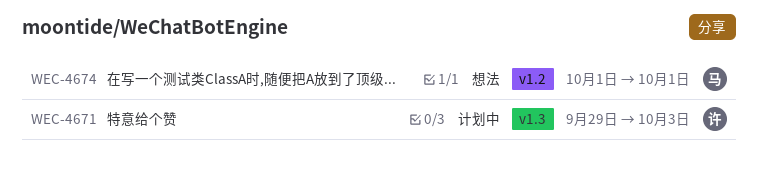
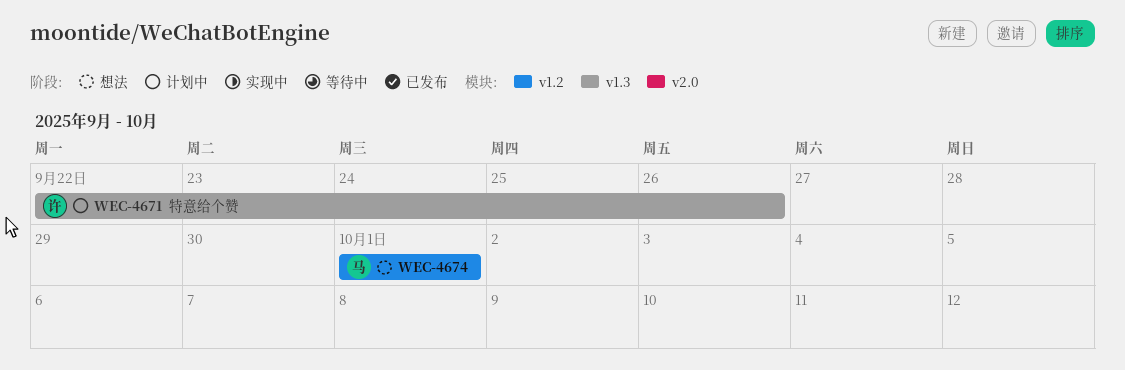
WEC-4671, start: Sep 29 -> Sep 22
WEC-4671, due: Oct 3 -> Sep 26

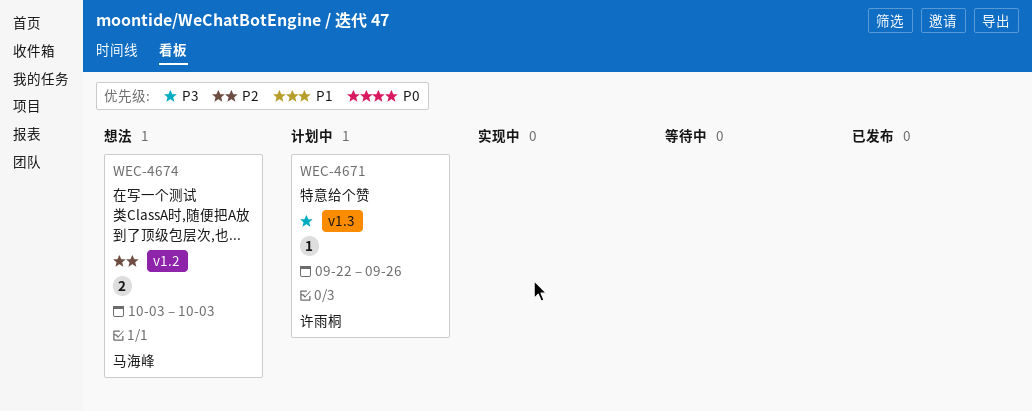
WEC-4674, start: Oct 1 -> Oct 3
WEC-4674, due: Oct 1 -> Oct 3

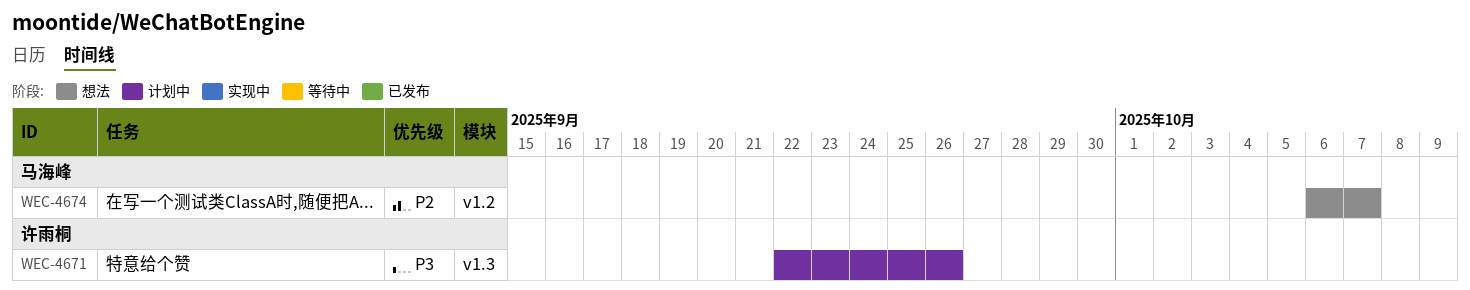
WEC-4674, start: Oct 3 -> Oct 6
WEC-4674, due: Oct 3 -> Oct 7

